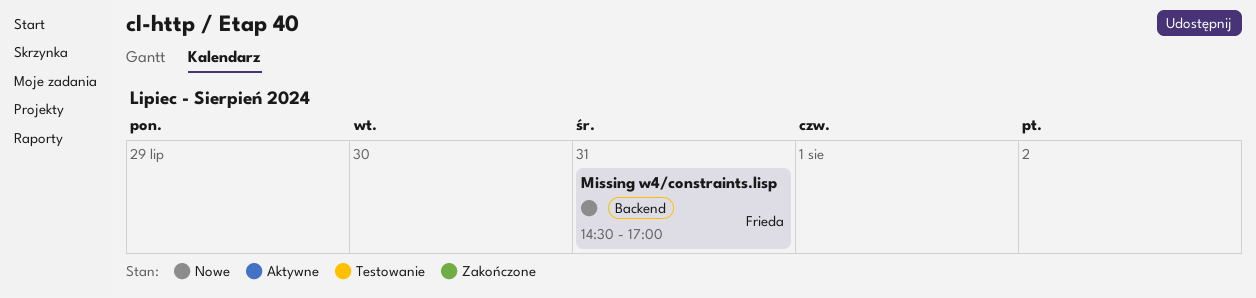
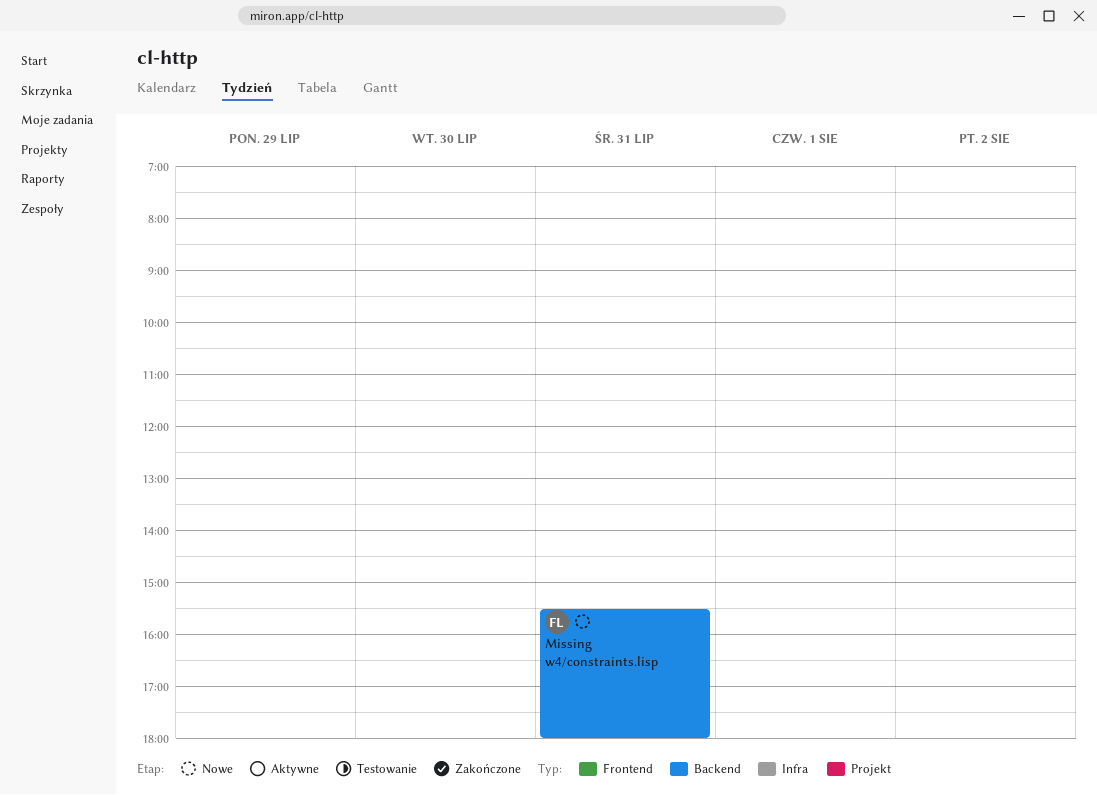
Missing w4/constraints.lisp, begins: 14:30 -> 15:30
Missing w4/constraints.lisp, ends: 17:00 -> 18:00

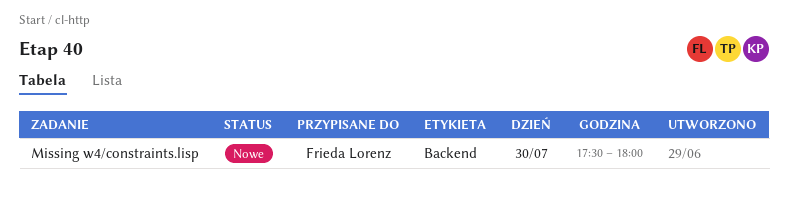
Missing w4/constraints.lisp, day: Jul 31 -> Jul 30
Missing w4/constraints.lisp, begins: 15:30 -> 17:30

